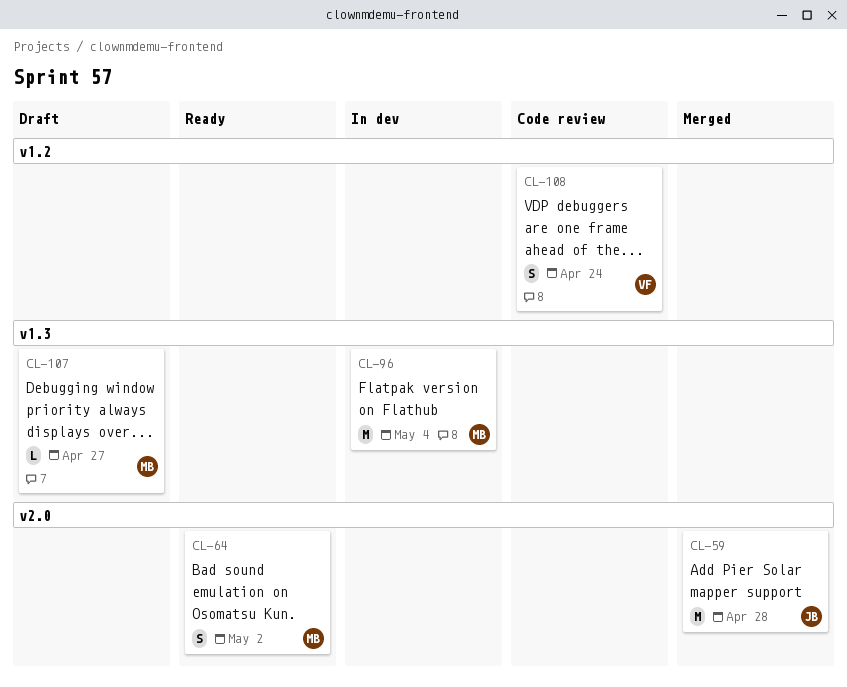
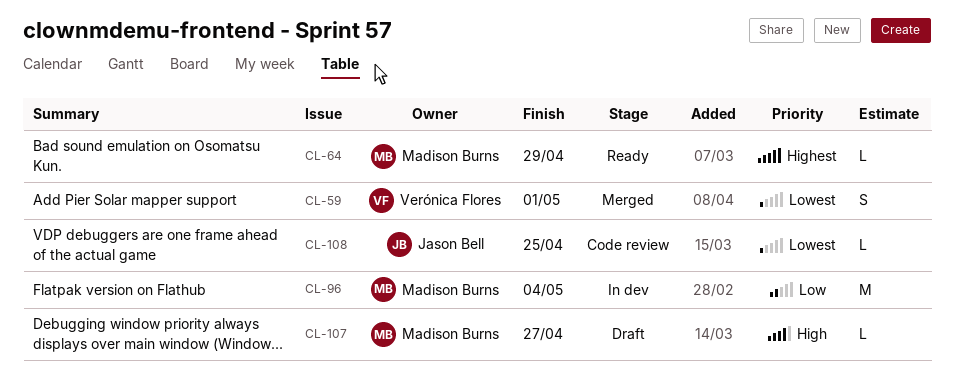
CL-59, owner: Jason Bell -> Verónica Flores
CL-59, estimate: M -> S
CL-59, due: Apr 28 -> May 1
CL-64, estimate: S -> L
CL-64, due: May 2 -> Apr 29
CL-108, owner: Verónica Flores -> Jason Bell
CL-108, estimate: S -> L
CL-108, due: Apr 24 -> Apr 25

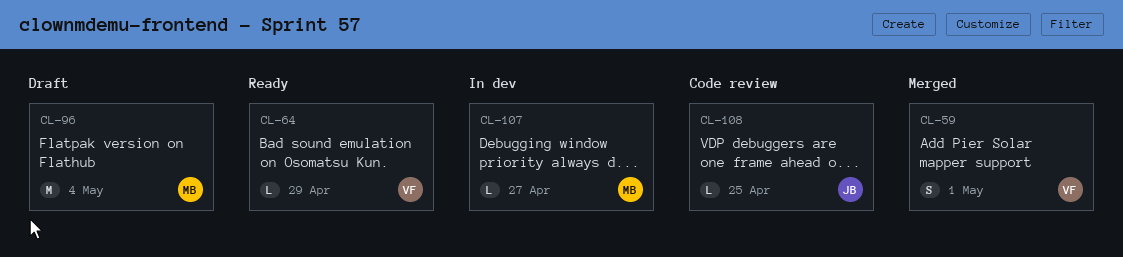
CL-64, owner: Madison Burns -> Verónica Flores
CL-96, status: In dev -> Draft
CL-107, status: Draft -> In dev

